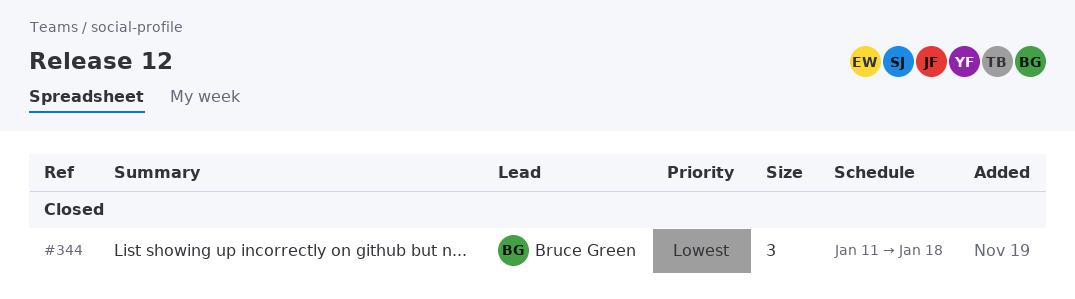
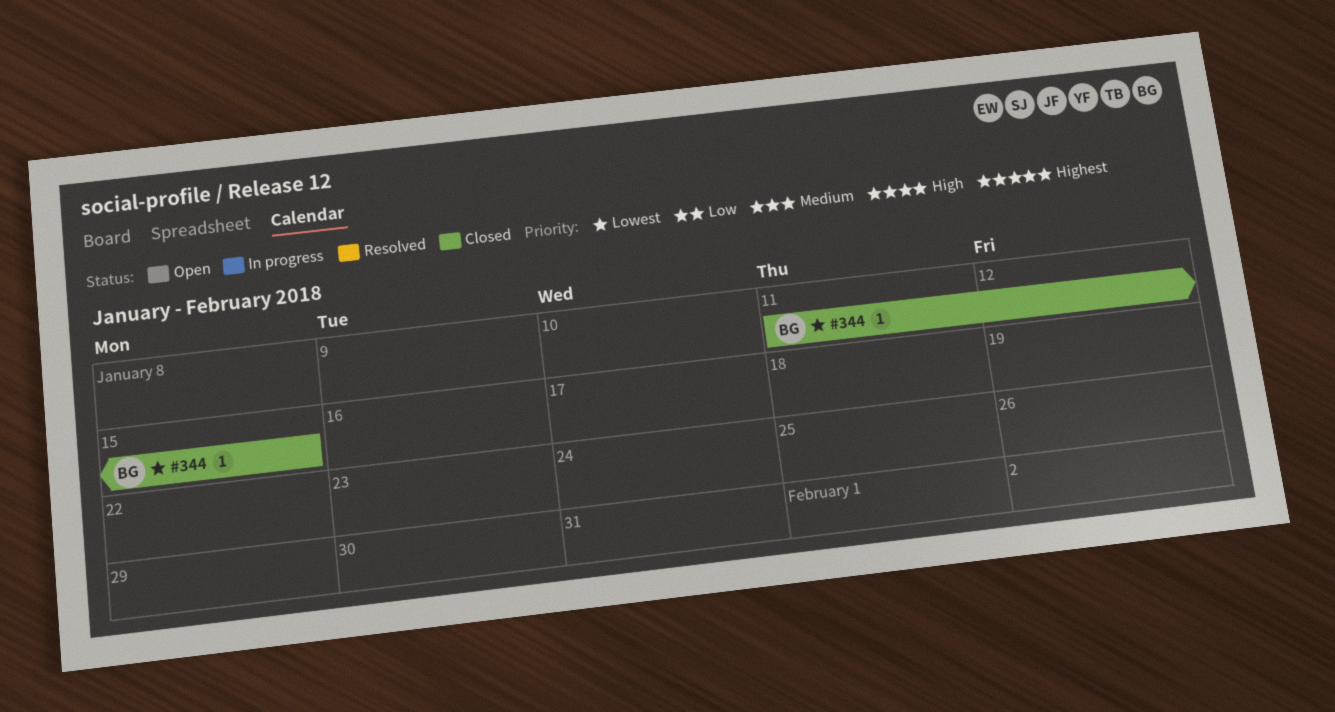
#344, estimate: 3 -> 1
#344, due: Jan 18 -> Jan 15

